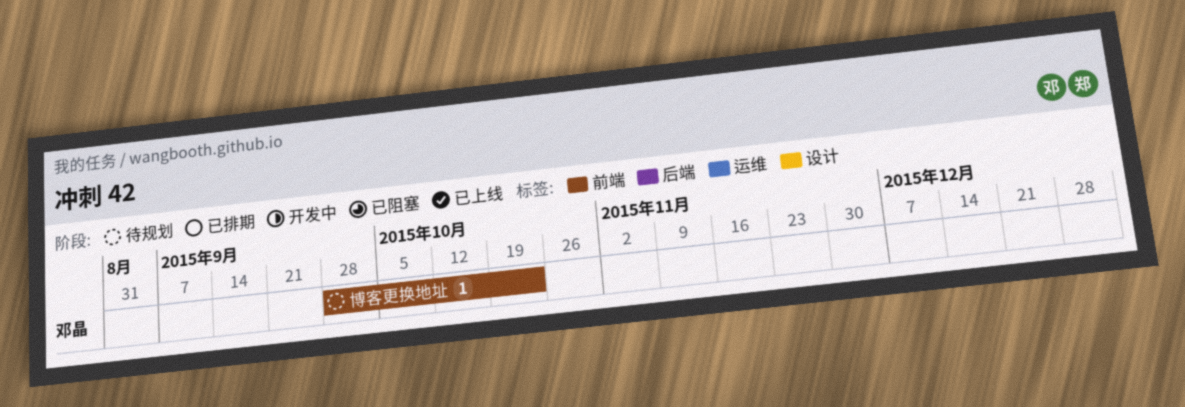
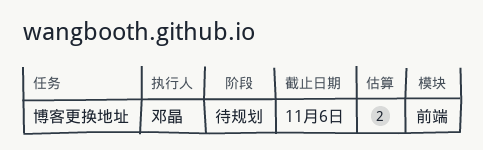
博客更换地址, estimate: 1 -> 2
博客更换地址, due: Oct 23 -> Nov 6

